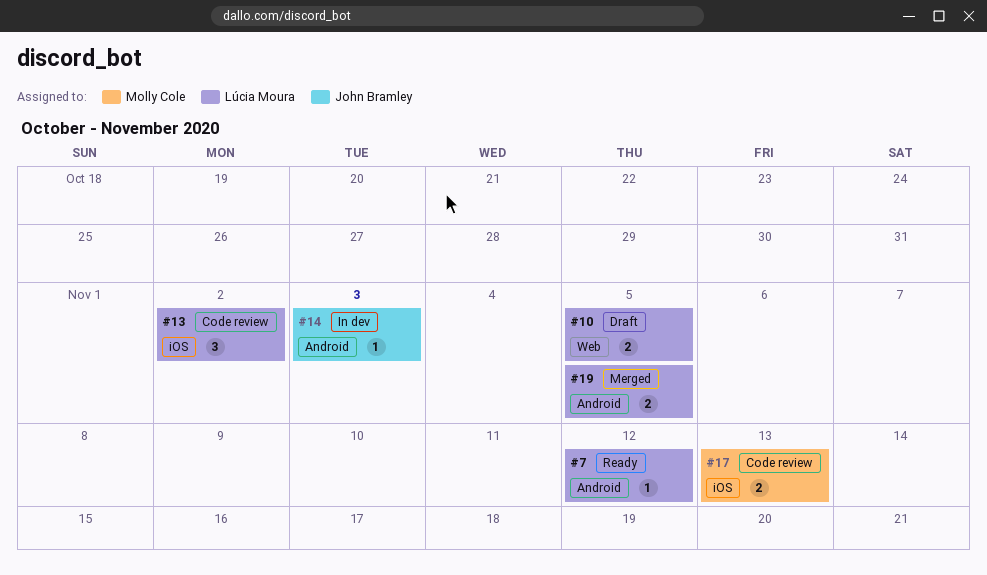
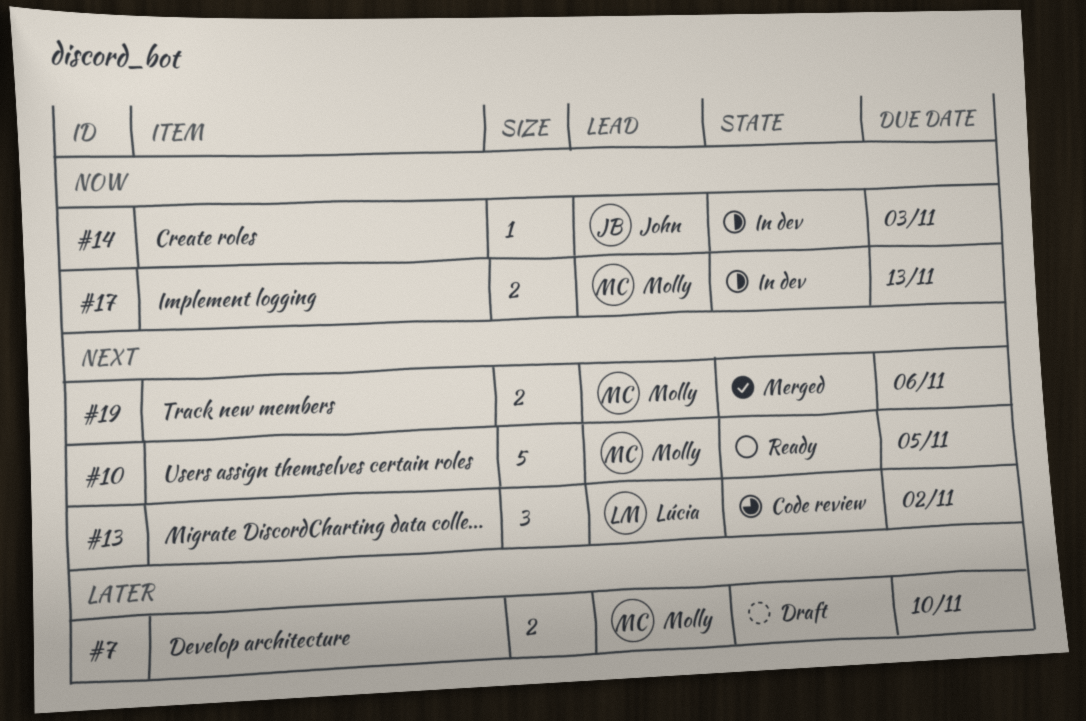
#7, status: Ready -> Draft
#7, owner: Lúcia Moura -> Molly Cole
#7, estimate: 1 -> 2
#7, due: Nov 12 -> Nov 10
#10, status: Draft -> Ready
#10, owner: Lúcia Moura -> Molly Cole
#10, estimate: 2 -> 5
#17, status: Code review -> In dev
#19, owner: Lúcia Moura -> Molly Cole
#19, due: Nov 5 -> Nov 6

